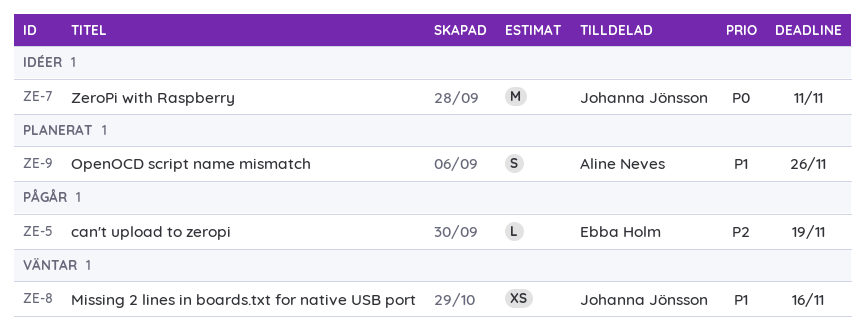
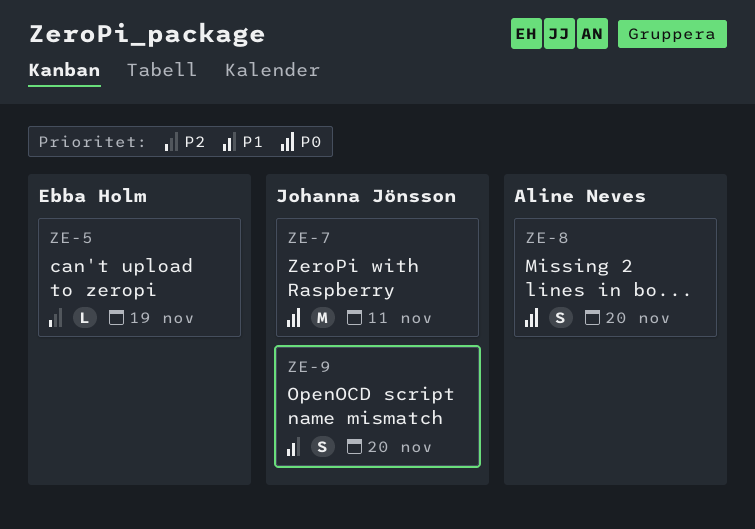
ZE-8, owner: Johanna Jönsson -> Aline Neves
ZE-8, priority: P1 -> P0
ZE-8, estimate: XS -> S
ZE-8, due: Nov 16 -> Nov 20
ZE-9, owner: Aline Neves -> Johanna Jönsson
ZE-9, due: Nov 26 -> Nov 20

